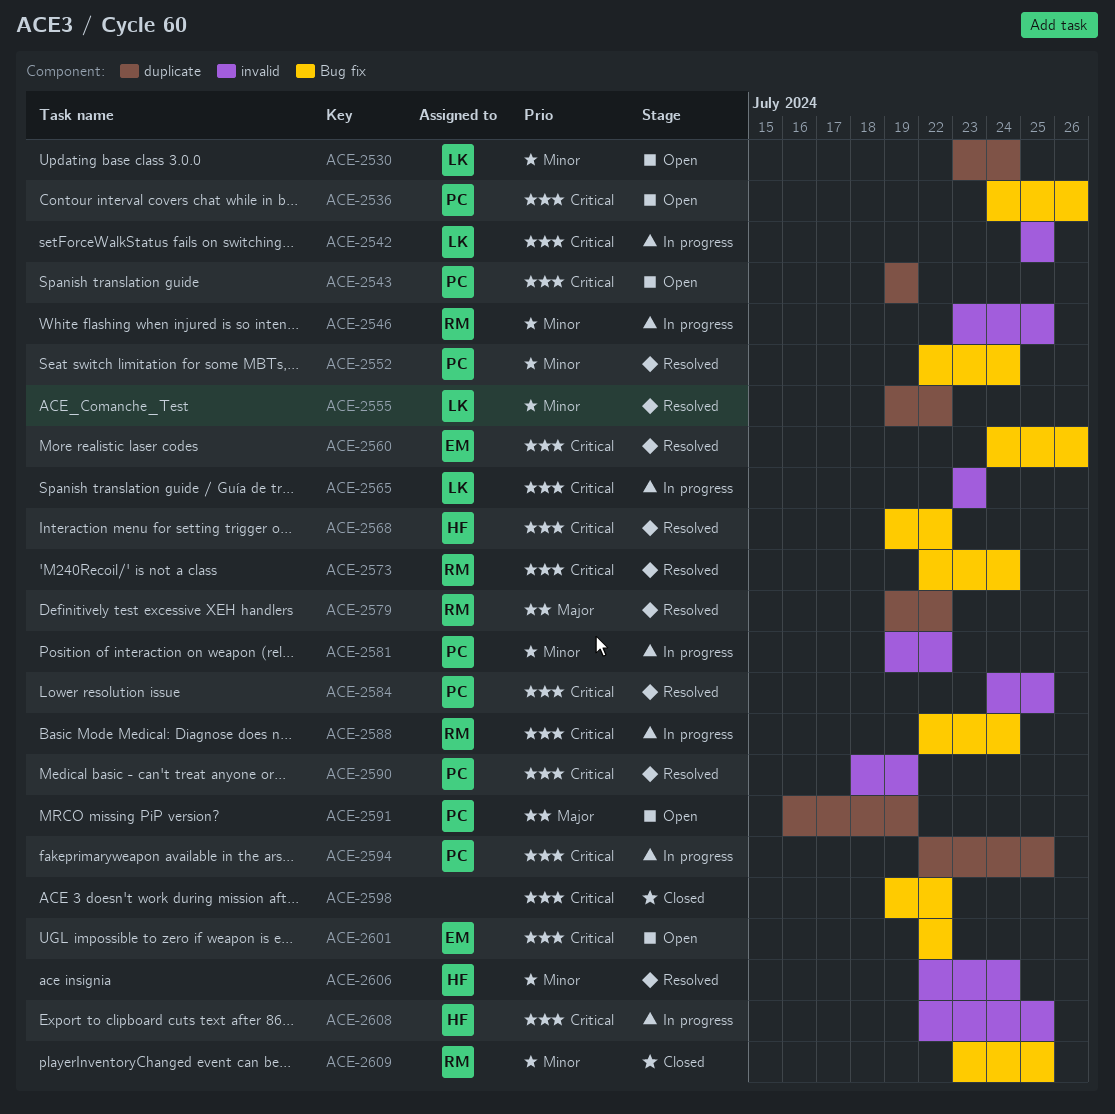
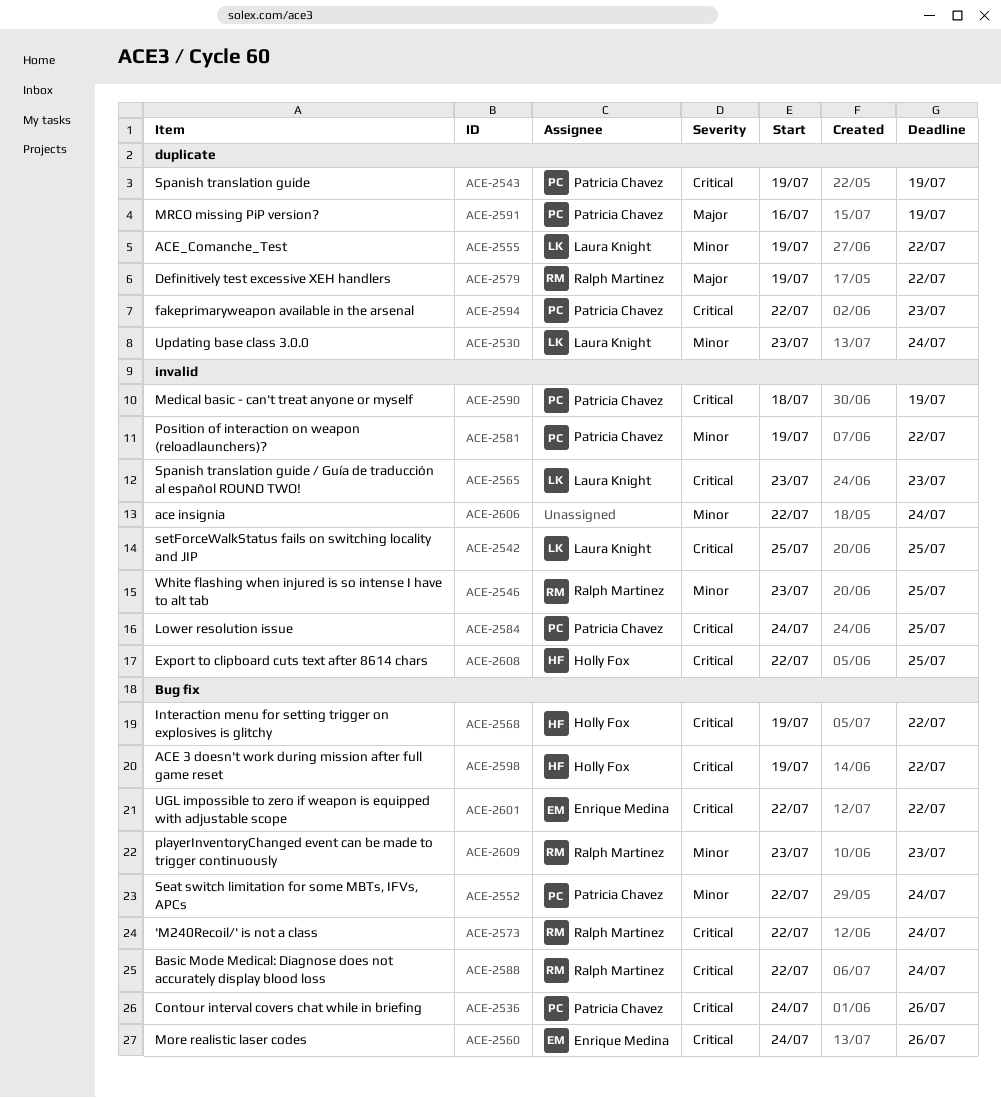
ACE-2594, due: Jul 25 -> Jul 23
ACE-2598, owner: none -> Holly Fox
ACE-2606, owner: Holly Fox -> none
ACE-2609, due: Jul 25 -> Jul 23

